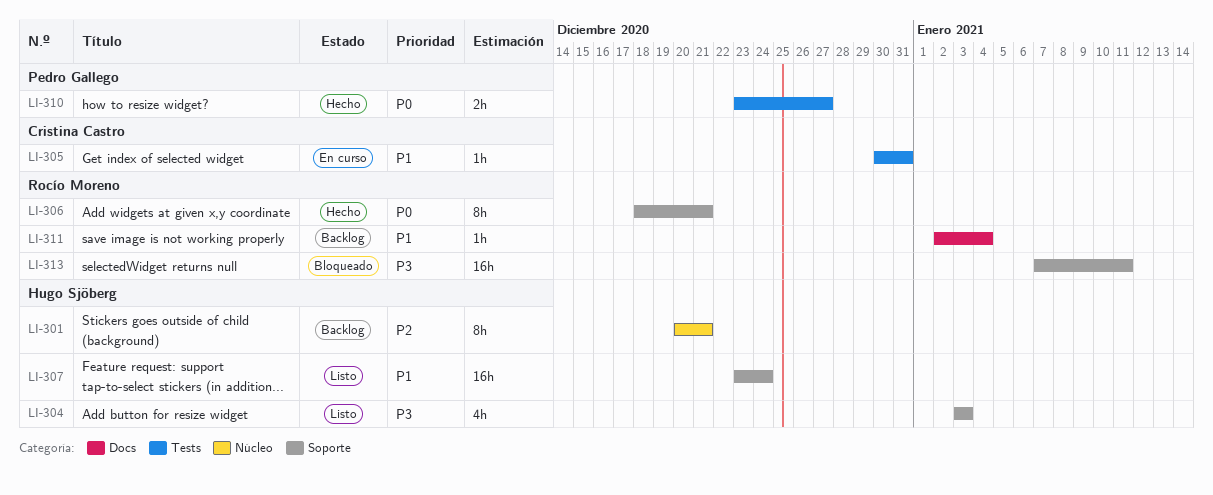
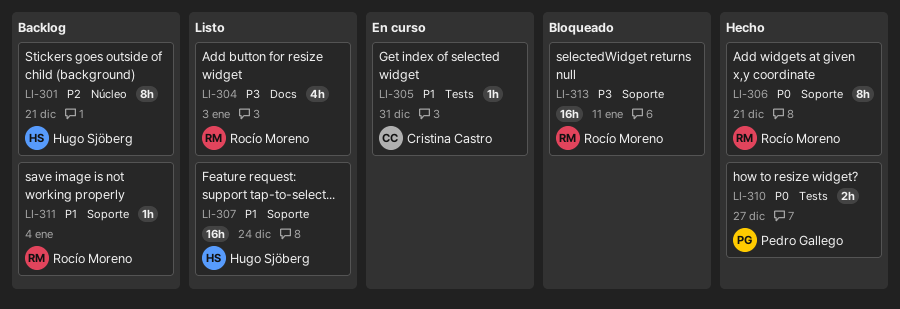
LI-304, owner: Hugo Sjöberg -> Rocío Moreno
LI-304, label: Soporte -> Docs
LI-311, label: Docs -> Soporte

